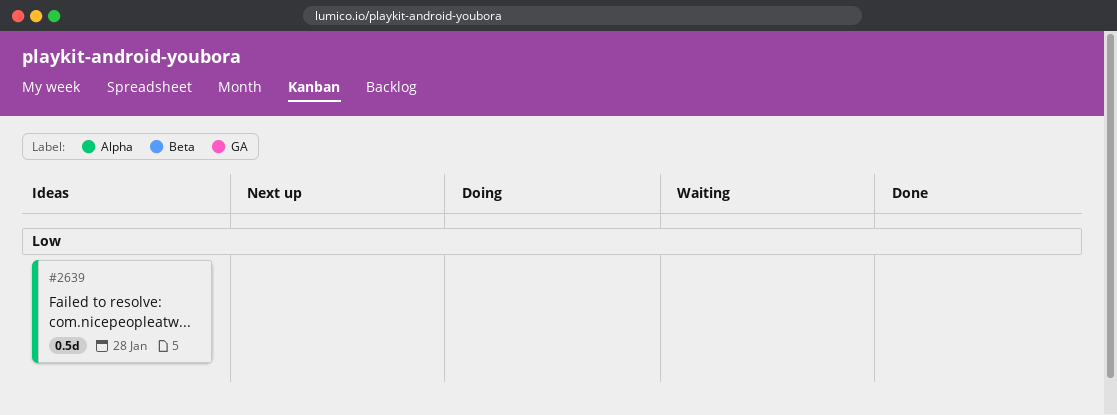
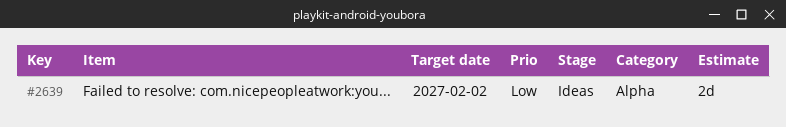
#2639, estimate: 0.5d -> 2d
#2639, due: Jan 28 -> Feb 2

